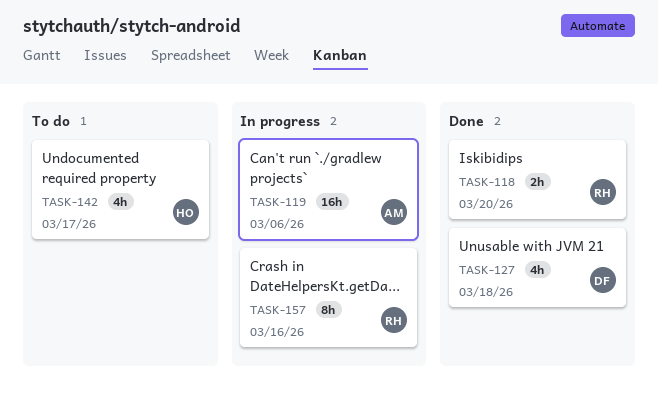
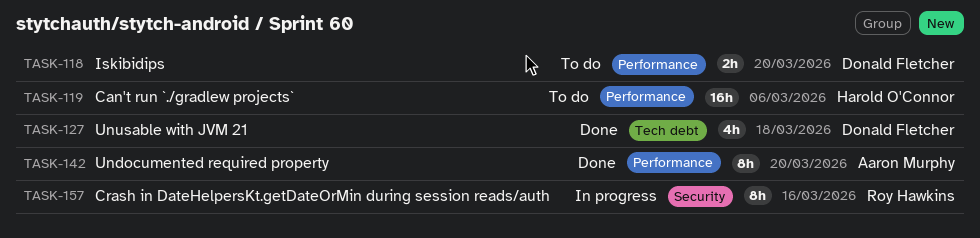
TASK-118, status: Done -> To do
TASK-118, owner: Roy Hawkins -> Donald Fletcher
TASK-119, status: In progress -> To do
TASK-119, owner: Aaron Murphy -> Harold O'Connor
TASK-142, status: To do -> Done
TASK-142, owner: Harold O'Connor -> Aaron Murphy
TASK-142, estimate: 4h -> 8h
TASK-142, due: Mar 17 -> Mar 20

